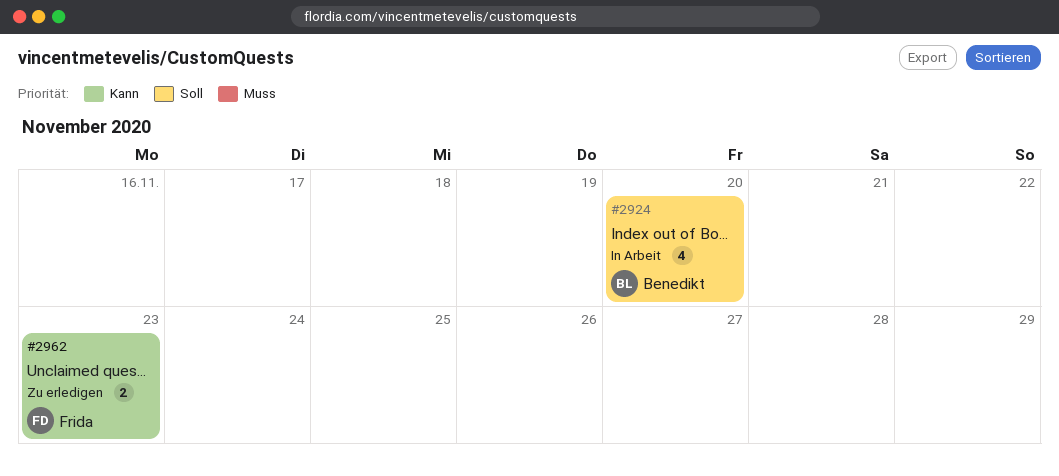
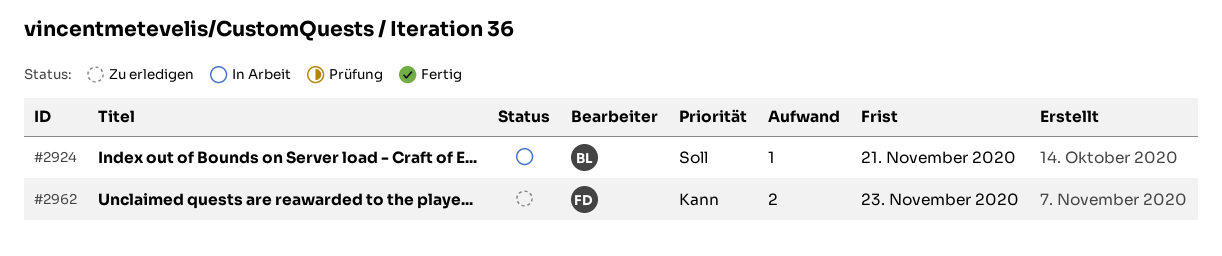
#2924, estimate: 4 -> 1
#2924, due: Nov 20 -> Nov 21

